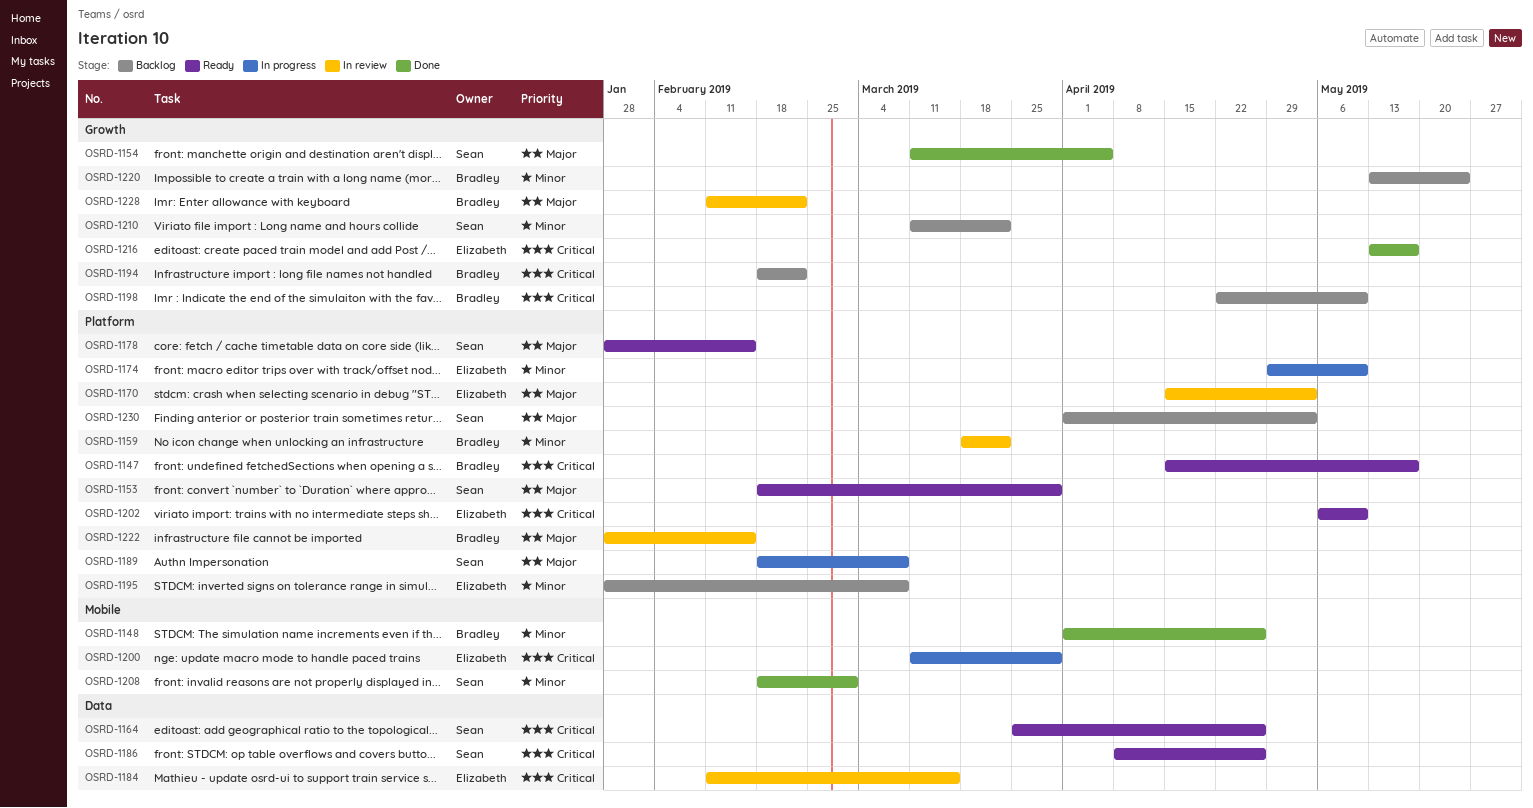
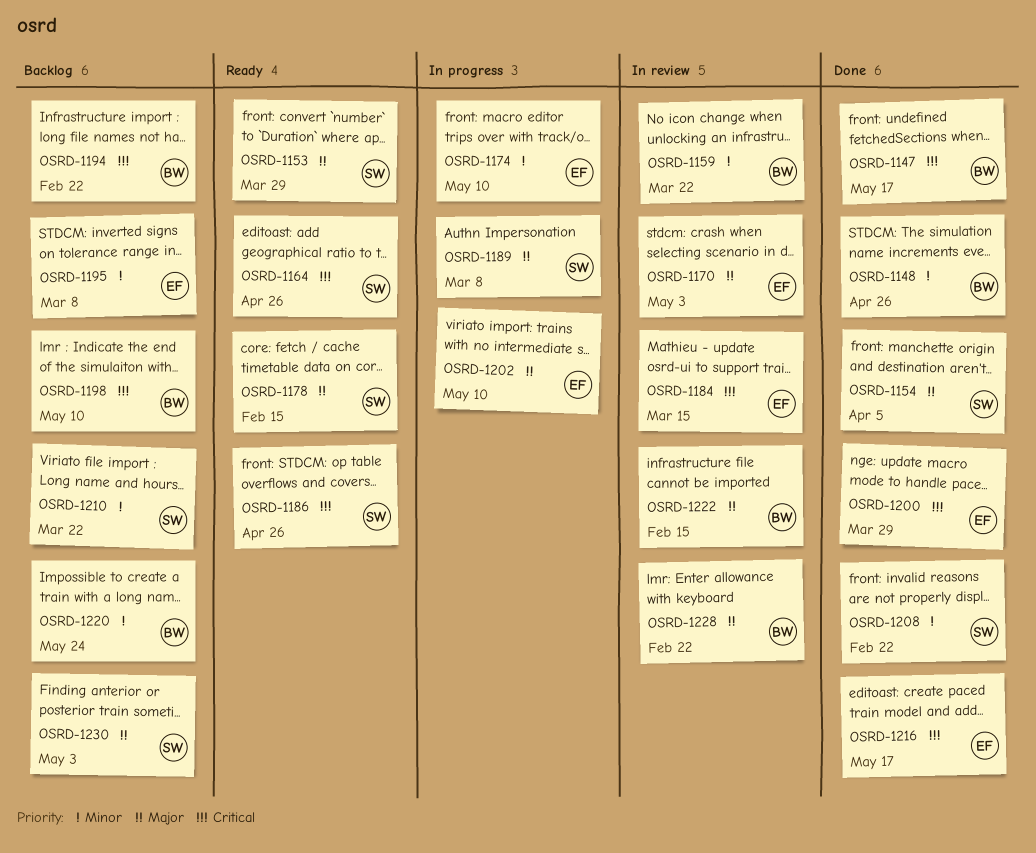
OSRD-1147, status: Ready -> Done
OSRD-1200, status: In progress -> Done
OSRD-1202, status: Ready -> In progress
OSRD-1202, priority: Critical -> Major
OSRD-1208, due: Mar 1 -> Feb 22

